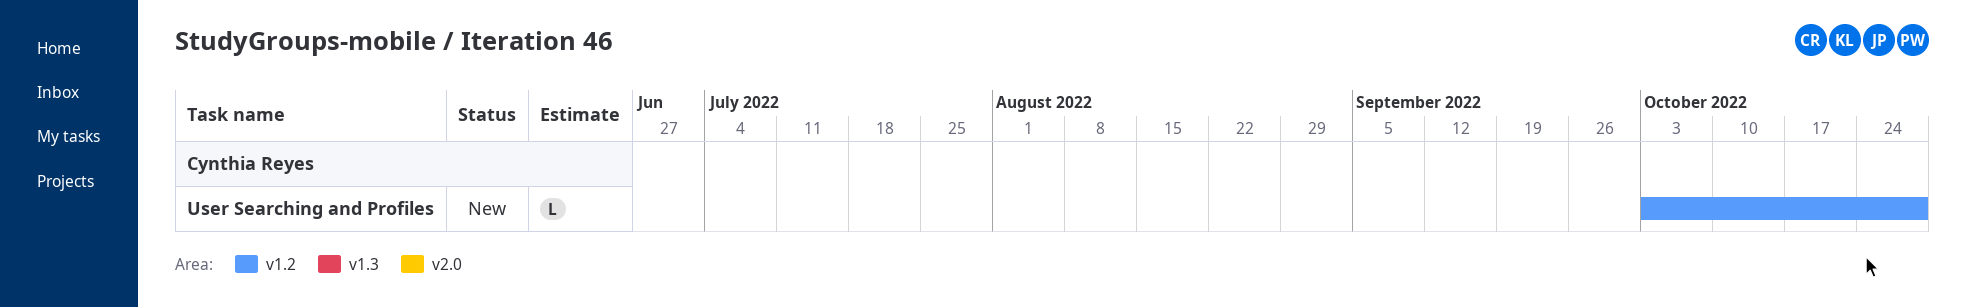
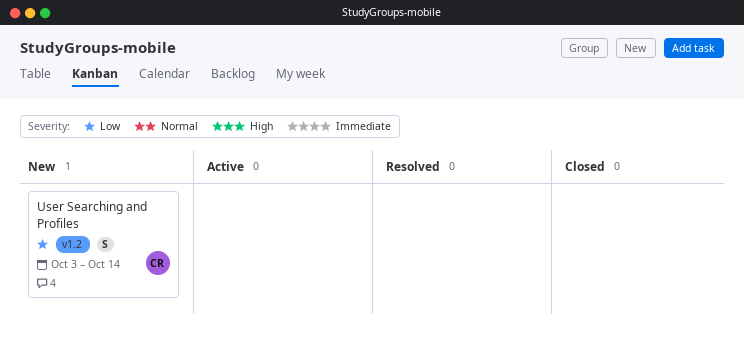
User Searching and Profiles, estimate: L -> S
User Searching and Profiles, due: Oct 28 -> Oct 14

